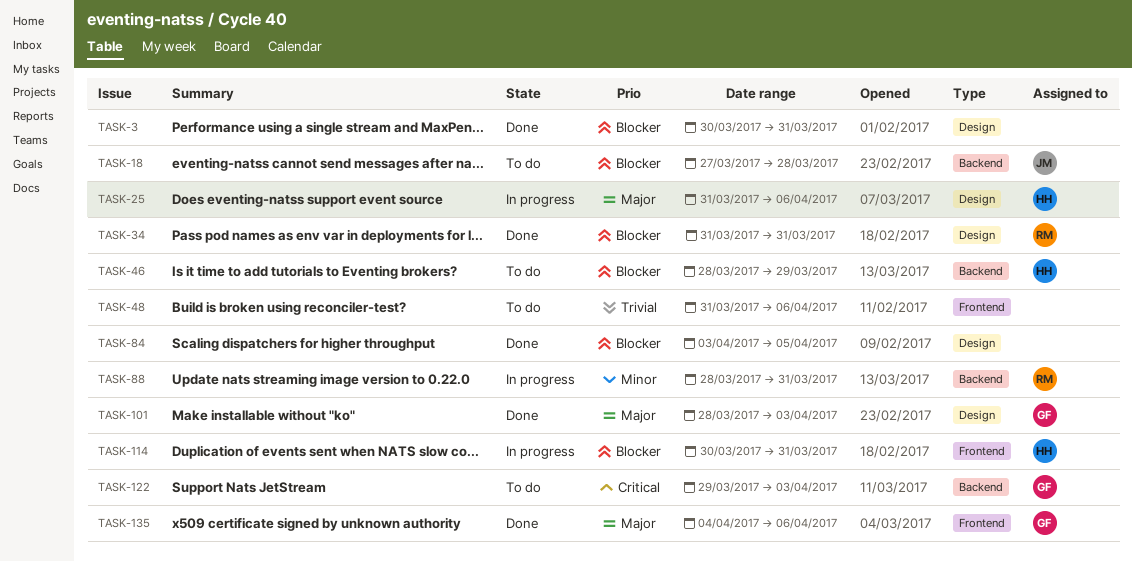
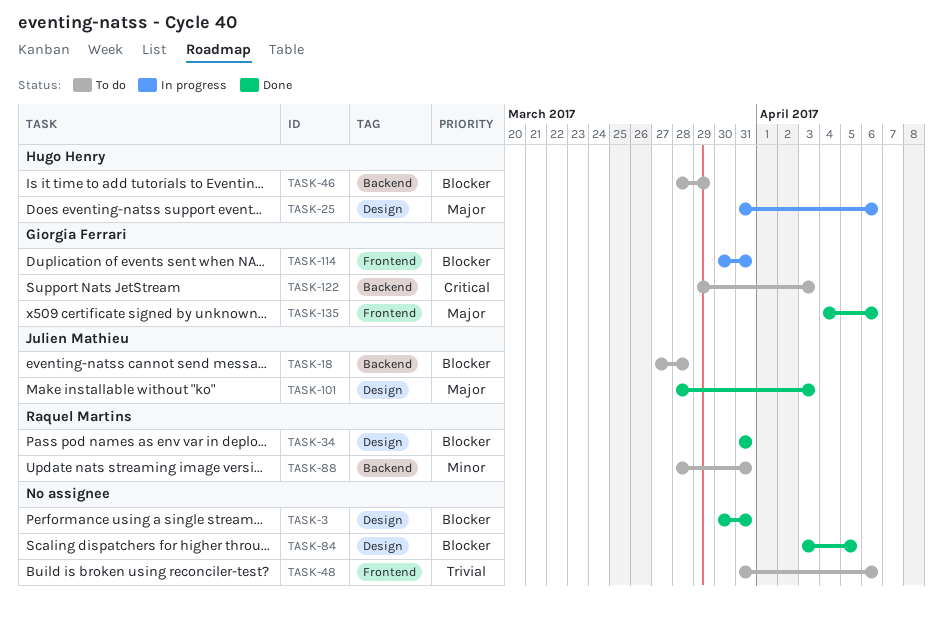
TASK-88, status: In progress -> To do
TASK-101, owner: Giorgia Ferrari -> Julien Mathieu
TASK-114, owner: Hugo Henry -> Giorgia Ferrari

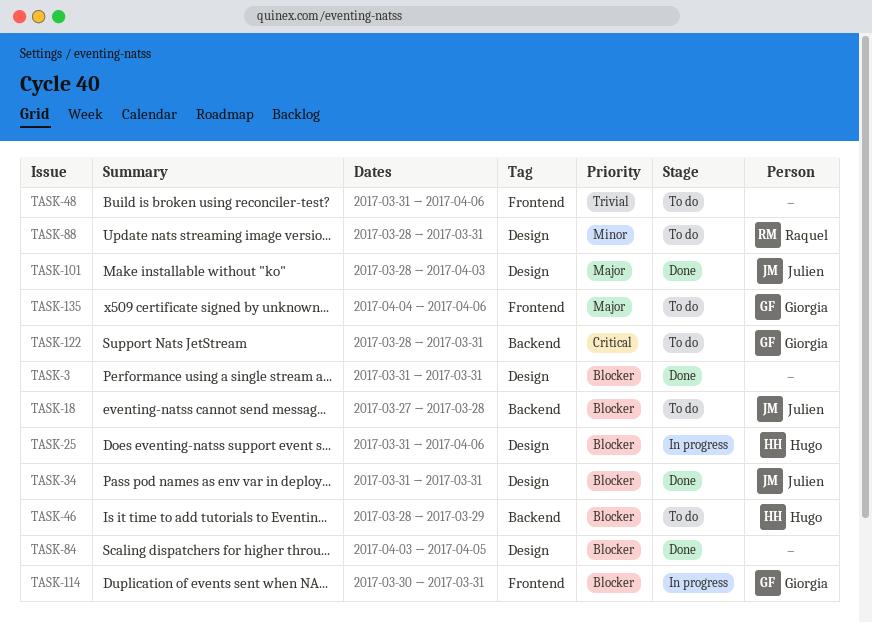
TASK-3, start: Mar 30 -> Mar 31
TASK-25, priority: Major -> Blocker
TASK-34, owner: Raquel Martins -> Julien Mathieu
TASK-88, label: Backend -> Design
TASK-122, start: Mar 29 -> Mar 28
TASK-122, due: Apr 3 -> Mar 31
TASK-135, status: Done -> To do

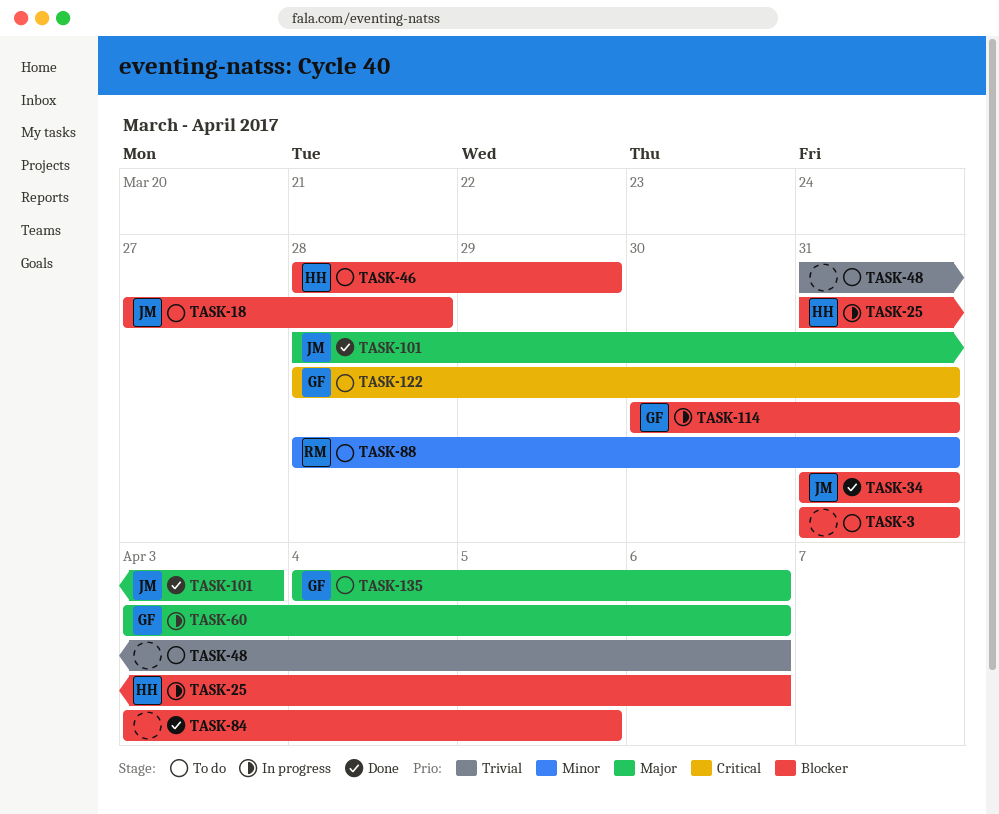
TASK-3, status: Done -> To do
TASK-60: none -> present

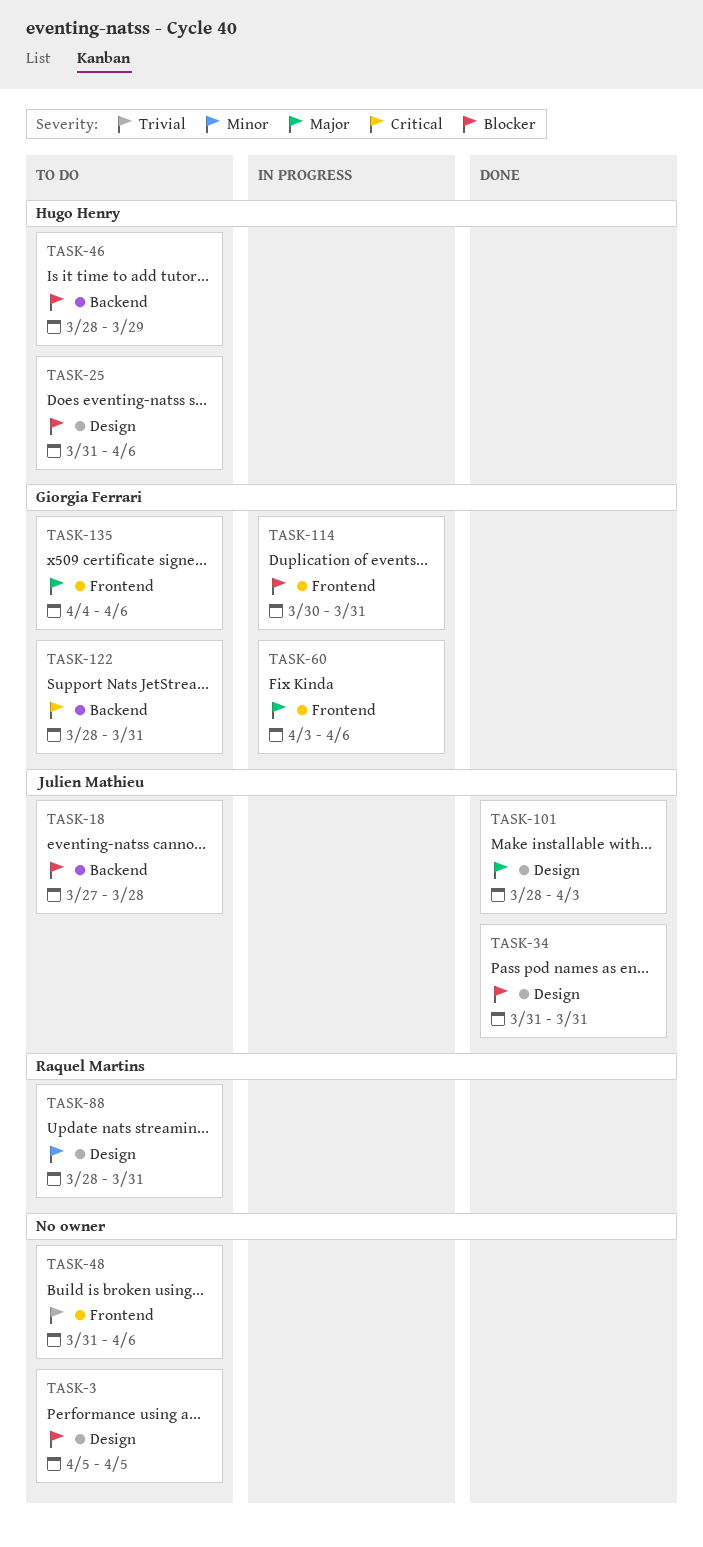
TASK-3, start: Mar 31 -> Apr 5
TASK-3, due: Mar 31 -> Apr 5
TASK-25, status: In progress -> To do
TASK-84: present -> none

